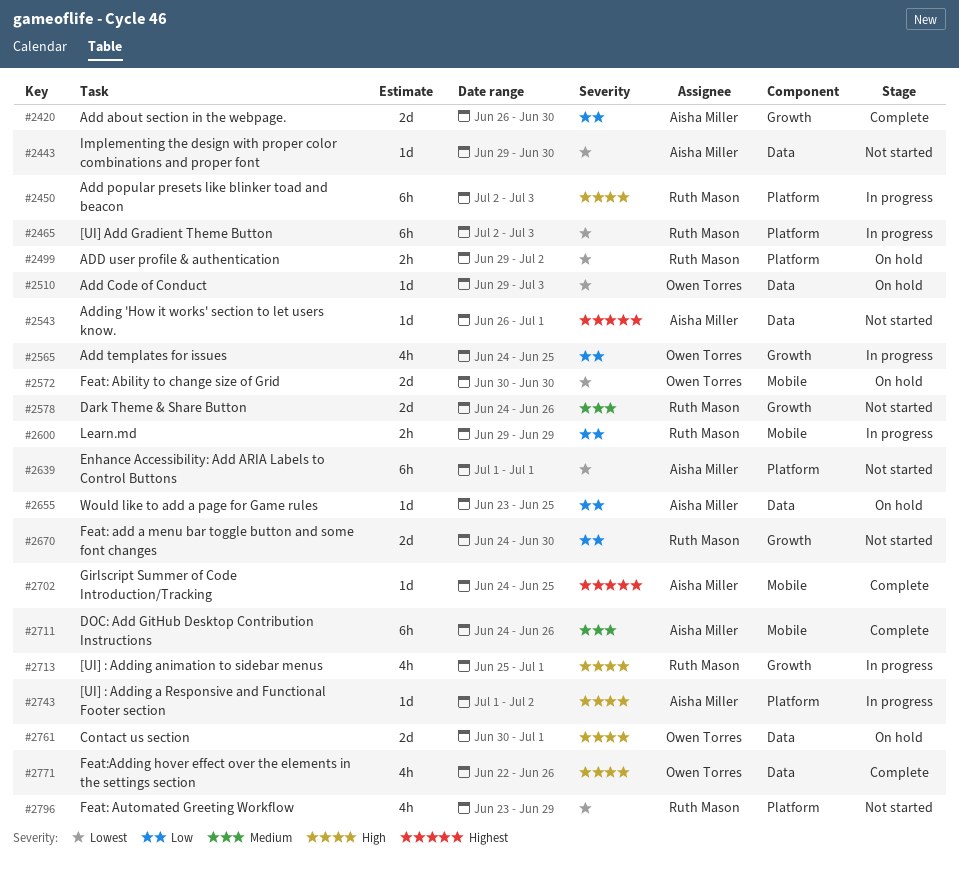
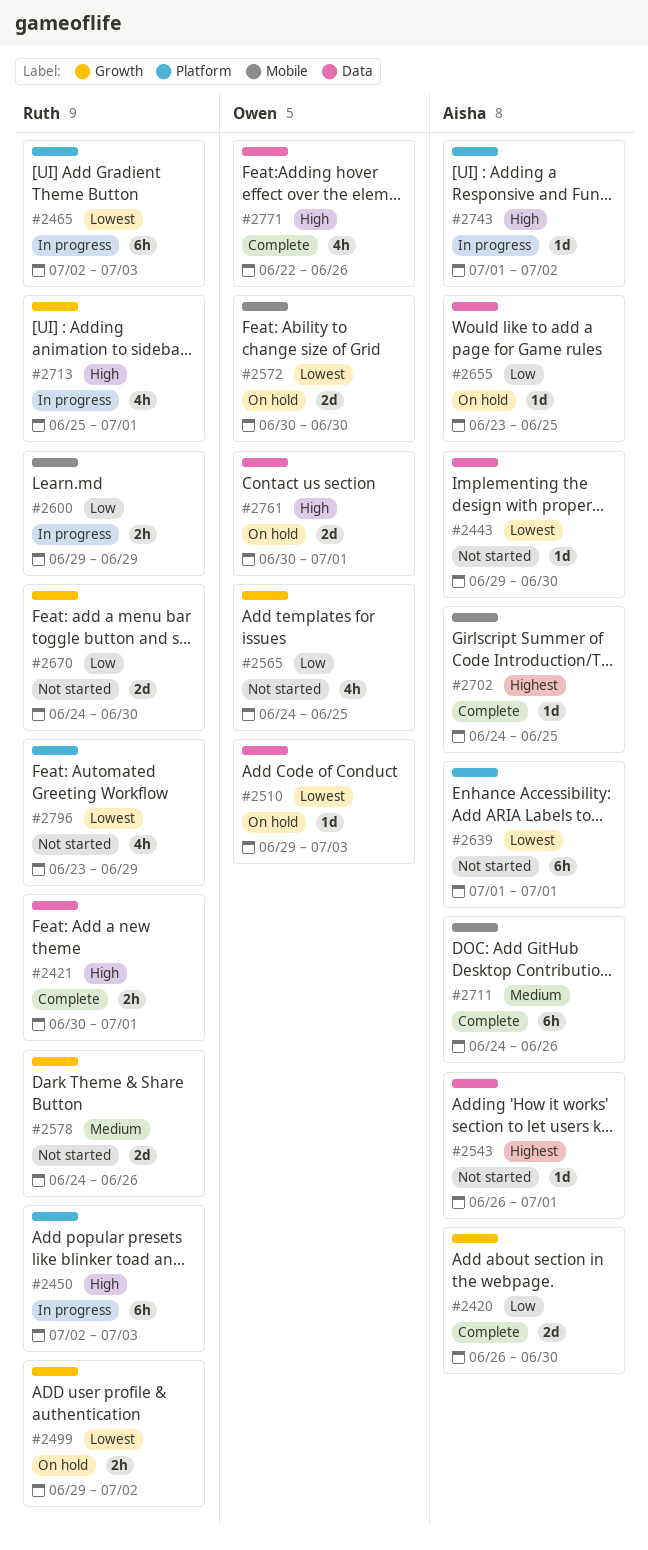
#2421: none -> present
#2499, label: Platform -> Growth
#2565, status: In progress -> Not started

